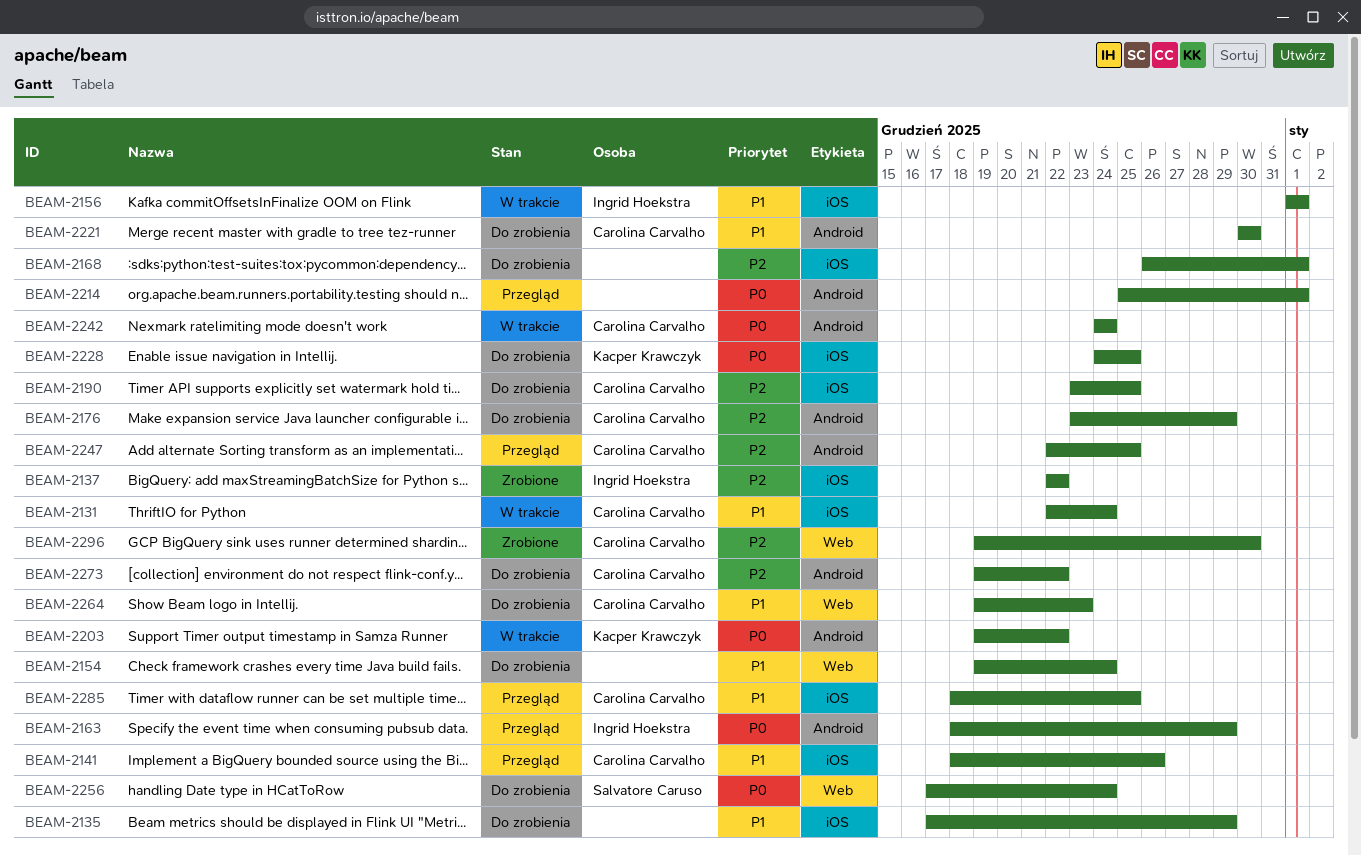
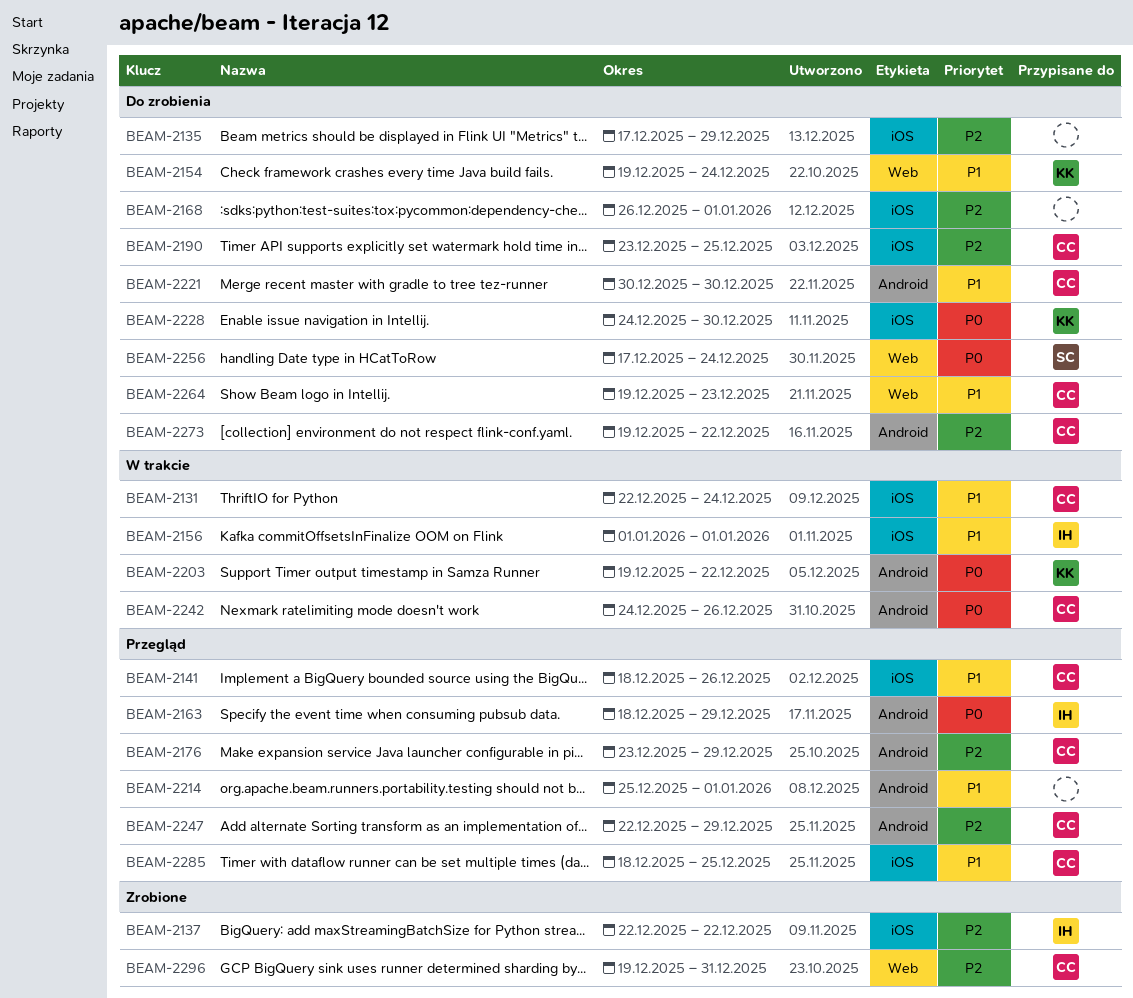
BEAM-2135, priority: P1 -> P2
BEAM-2154, owner: none -> Kacper Krawczyk
BEAM-2176, status: Do zrobienia -> Przegląd
BEAM-2214, priority: P0 -> P1
BEAM-2228, due: Dec 25 -> Dec 30
BEAM-2242, due: Dec 24 -> Dec 26
BEAM-2247, due: Dec 25 -> Dec 29
BEAM-2296, due: Dec 30 -> Dec 31

